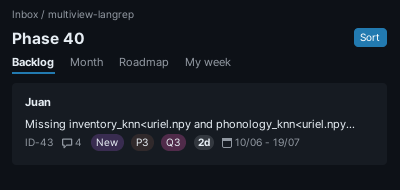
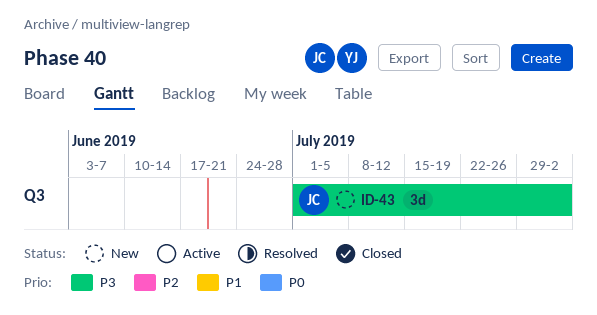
ID-43, estimate: 2d -> 3d
ID-43, start: Jun 10 -> Jul 1
ID-43, due: Jul 19 -> Aug 2

